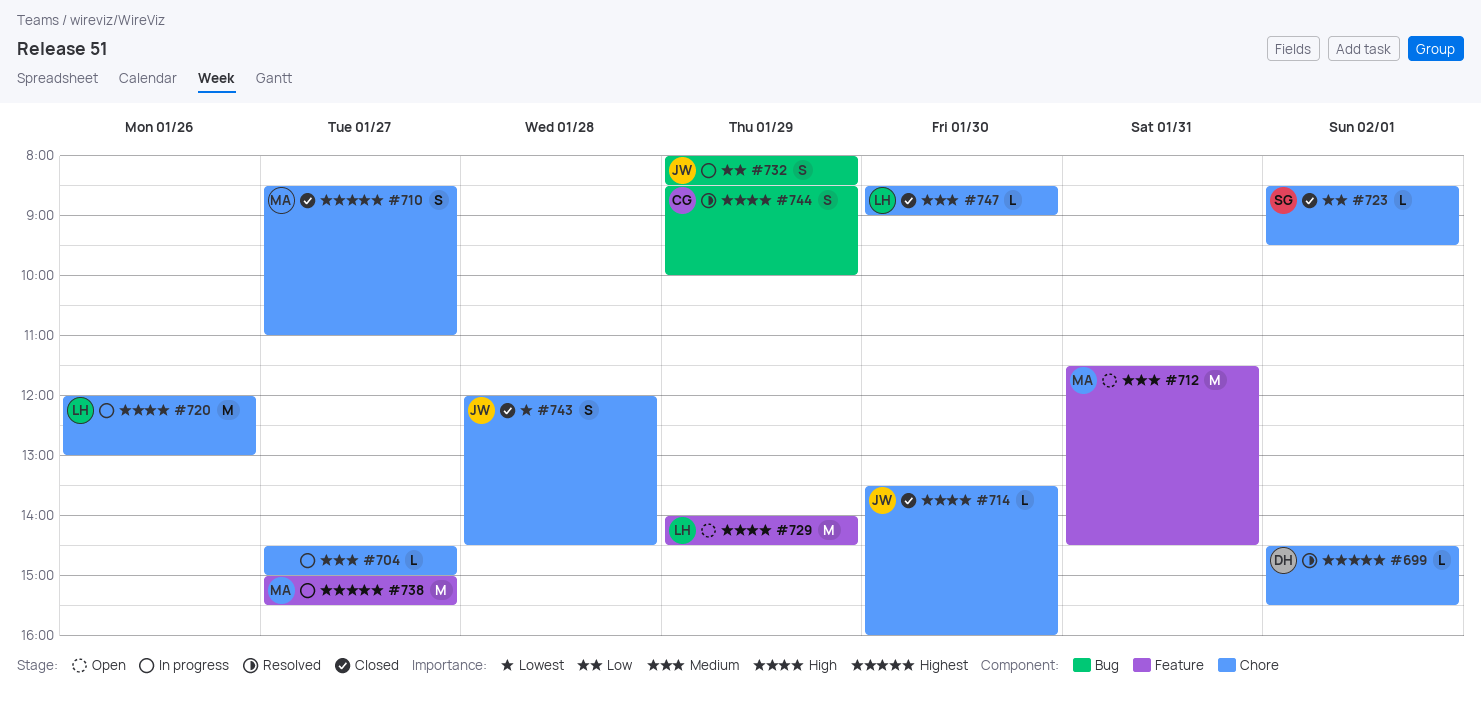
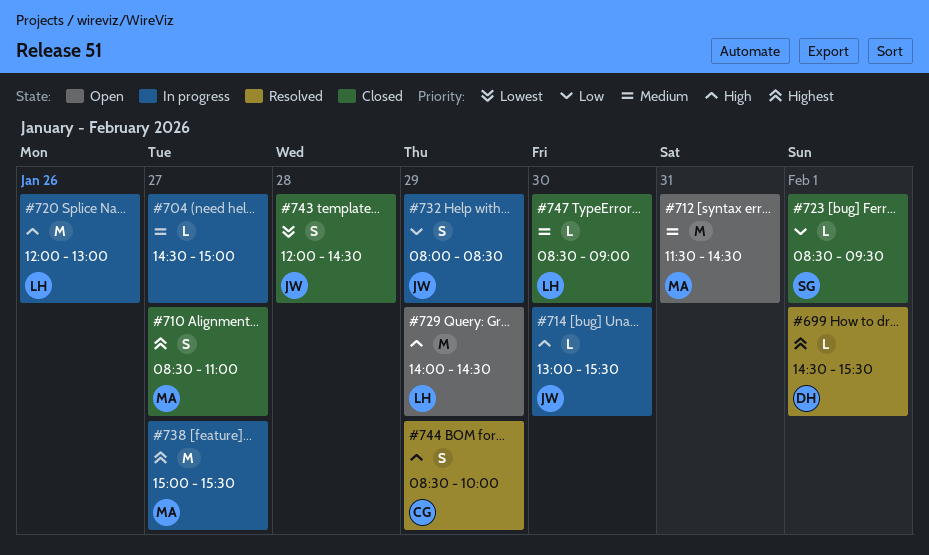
#714, status: Closed -> In progress
#714, begins: 13:30 -> 13:00
#714, ends: 16:00 -> 15:30

